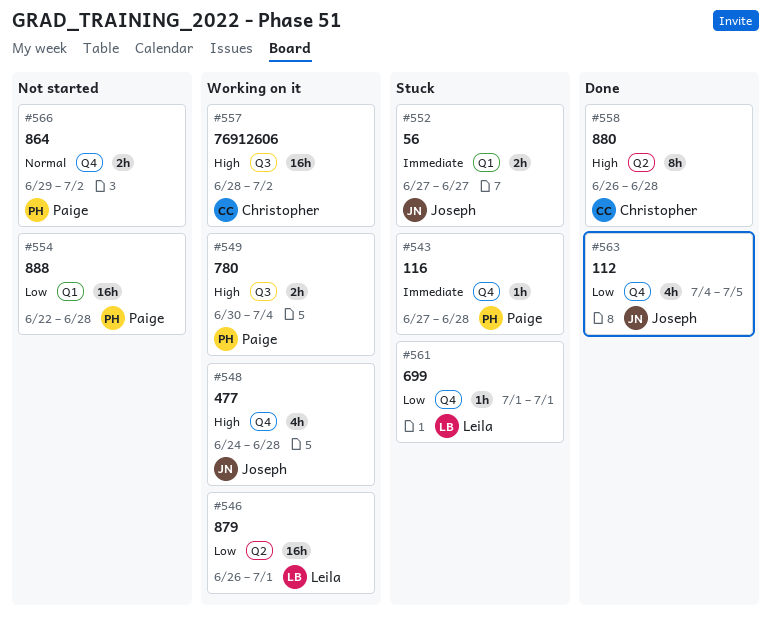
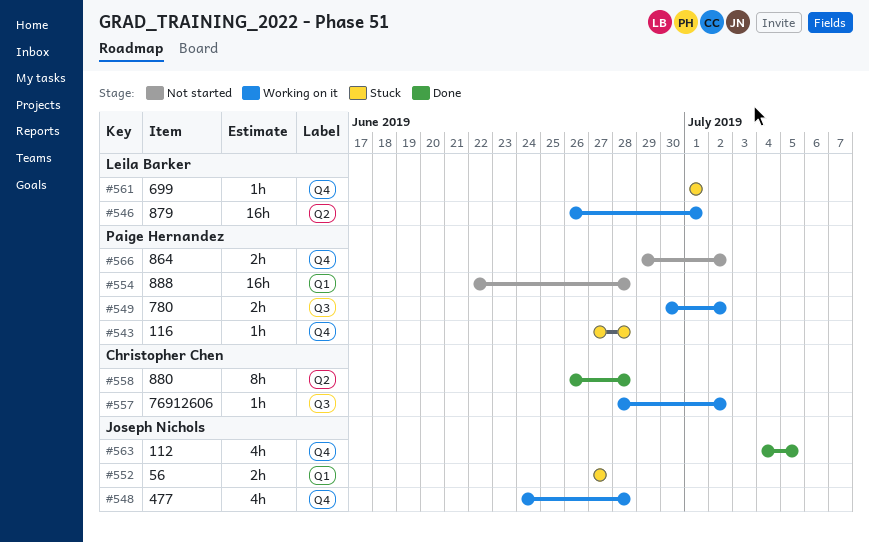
#549, due: Jul 4 -> Jul 2
#557, estimate: 16h -> 1h

